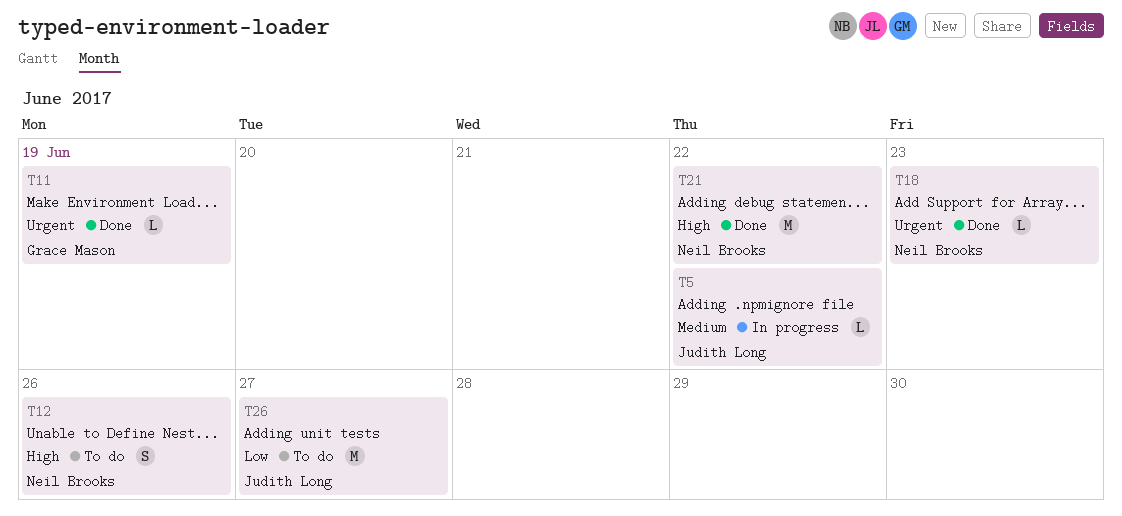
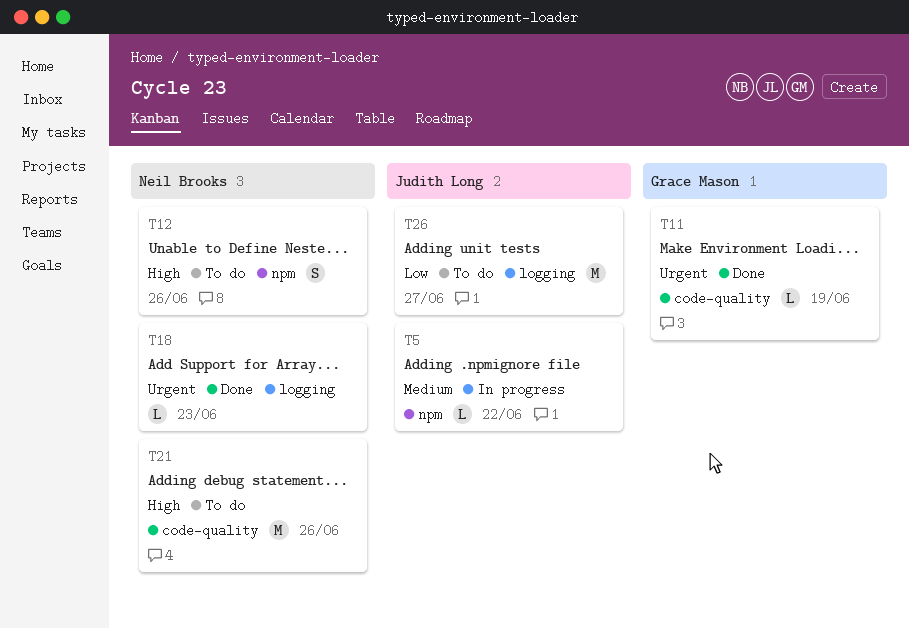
T21, status: Done -> To do
T21, due: Jun 22 -> Jun 26

